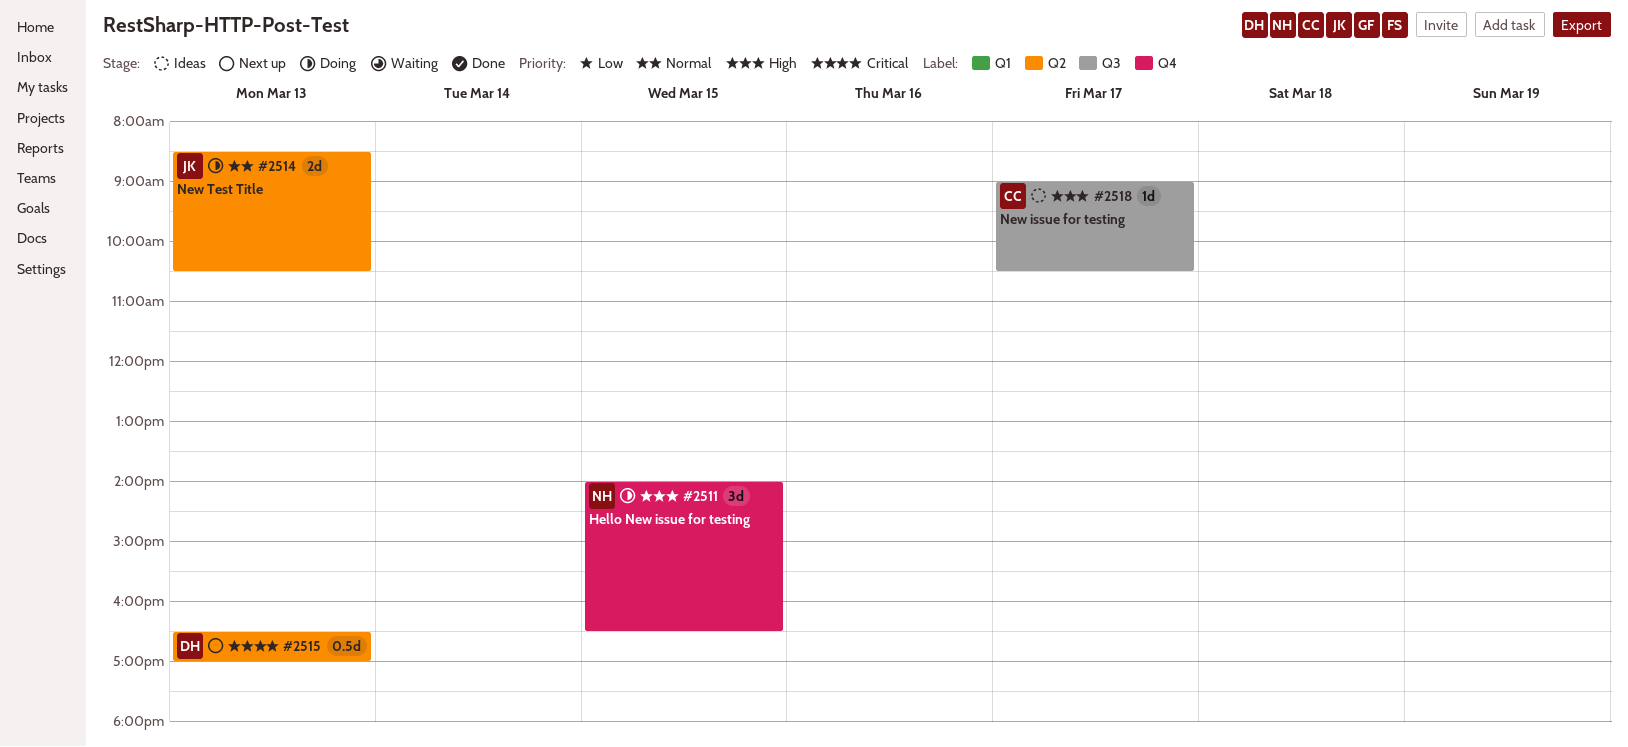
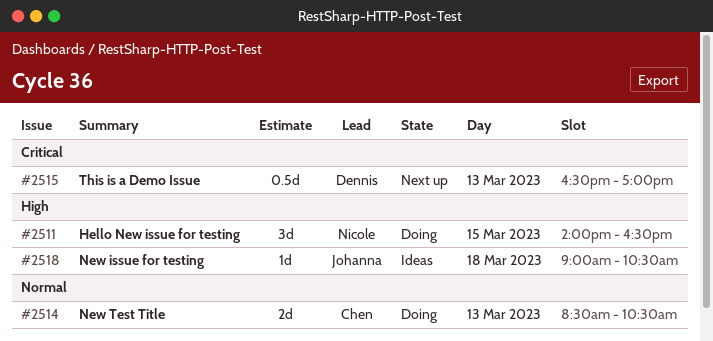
#2514, owner: Johanna -> Chen
#2518, owner: Chen -> Johanna
#2518, day: Mar 17 -> Mar 18

